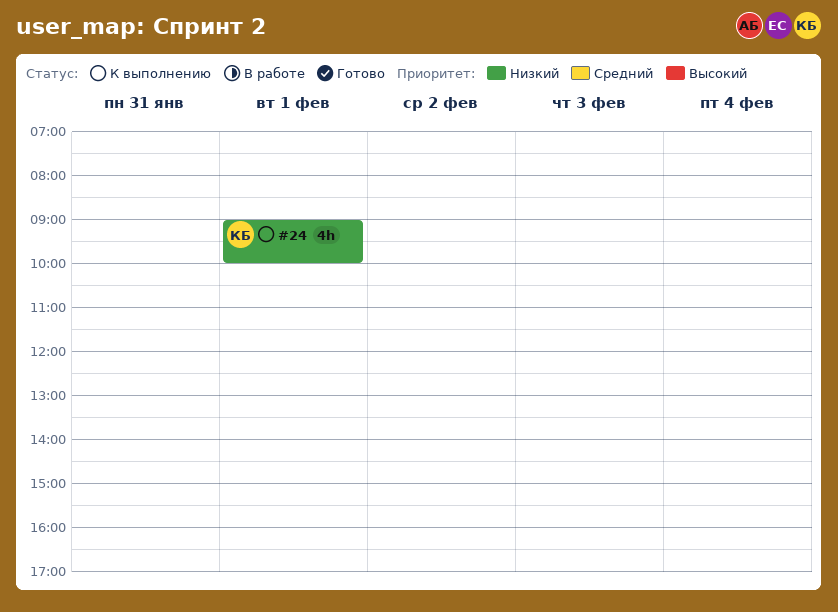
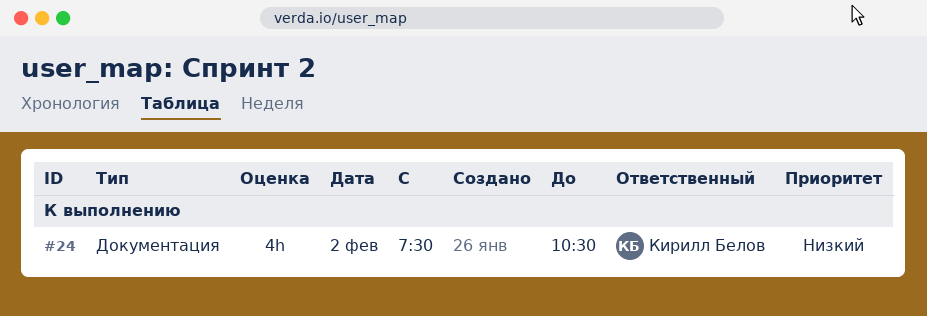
#24, day: Feb 1 -> Feb 2
#24, begins: 09:00 -> 07:30
#24, ends: 10:00 -> 10:30

